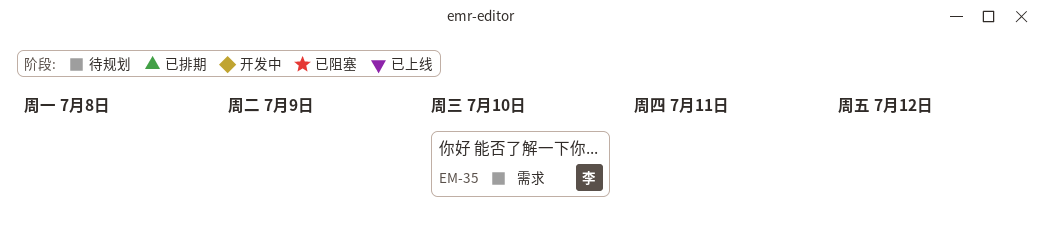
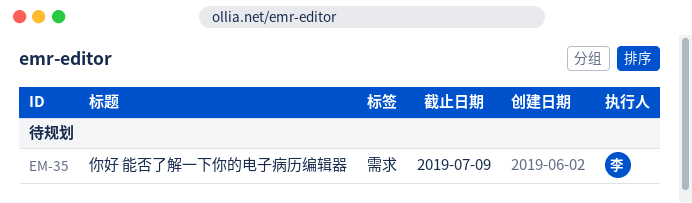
EM-35, due: Jul 10 -> Jul 9

